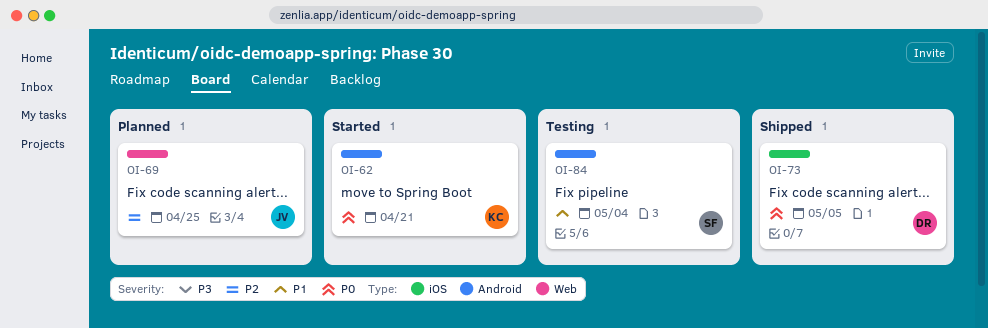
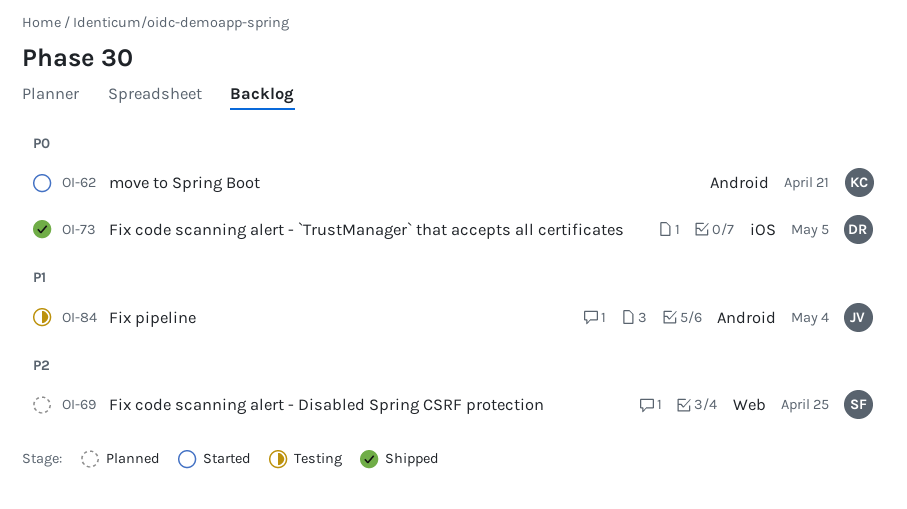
OI-69, owner: JV -> SF
OI-84, owner: SF -> JV

